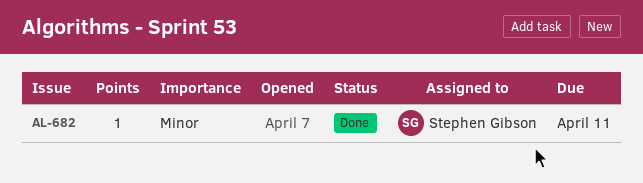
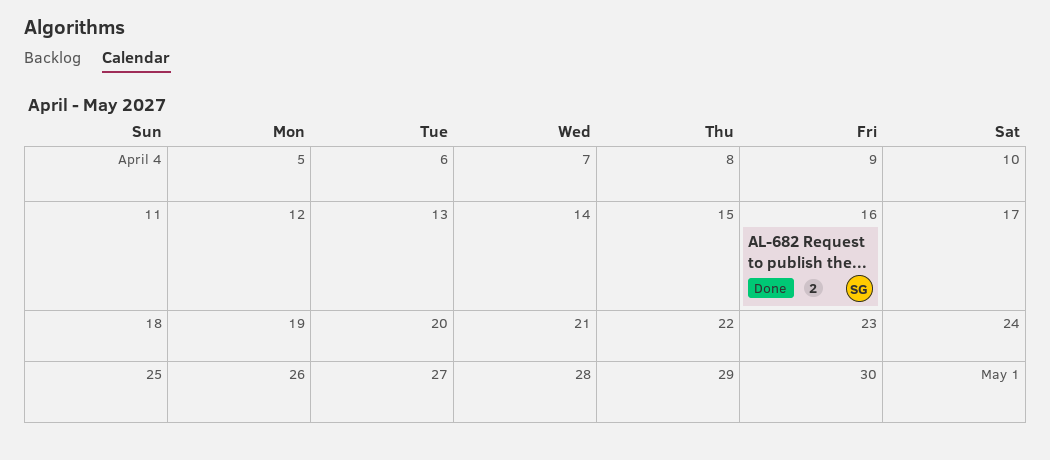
AL-682, estimate: 1 -> 2
AL-682, due: Apr 11 -> Apr 16

